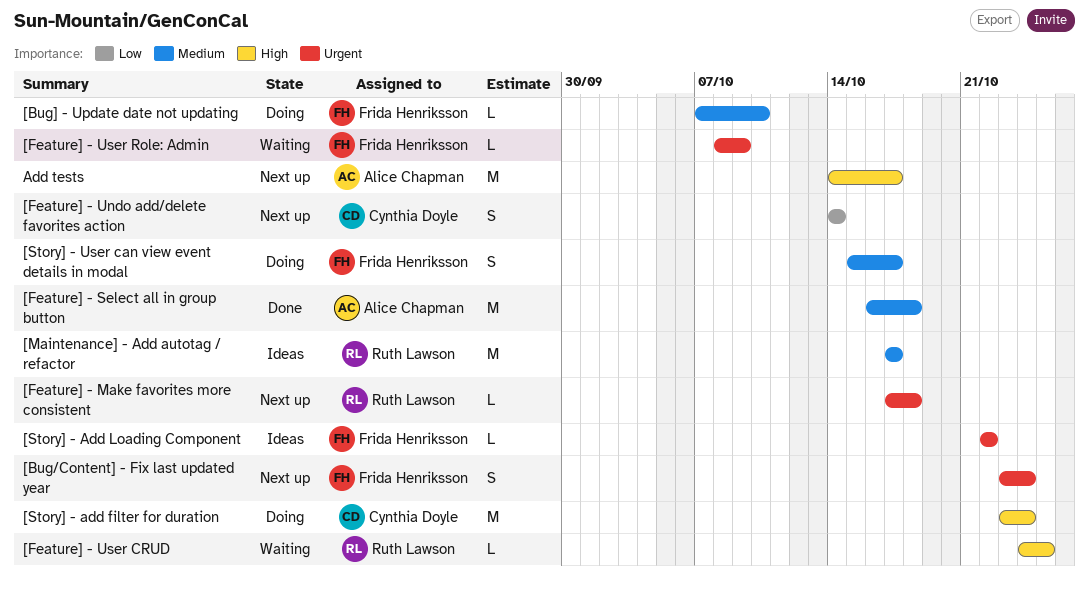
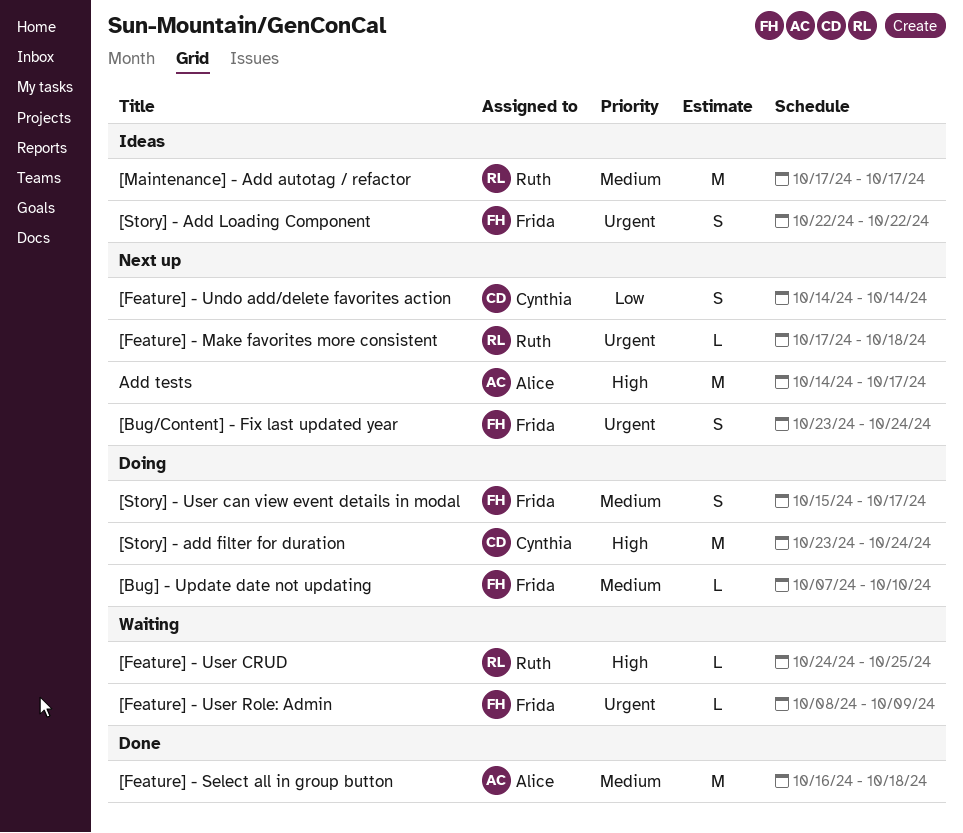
[Story] - Add Loading Component, estimate: L -> S

